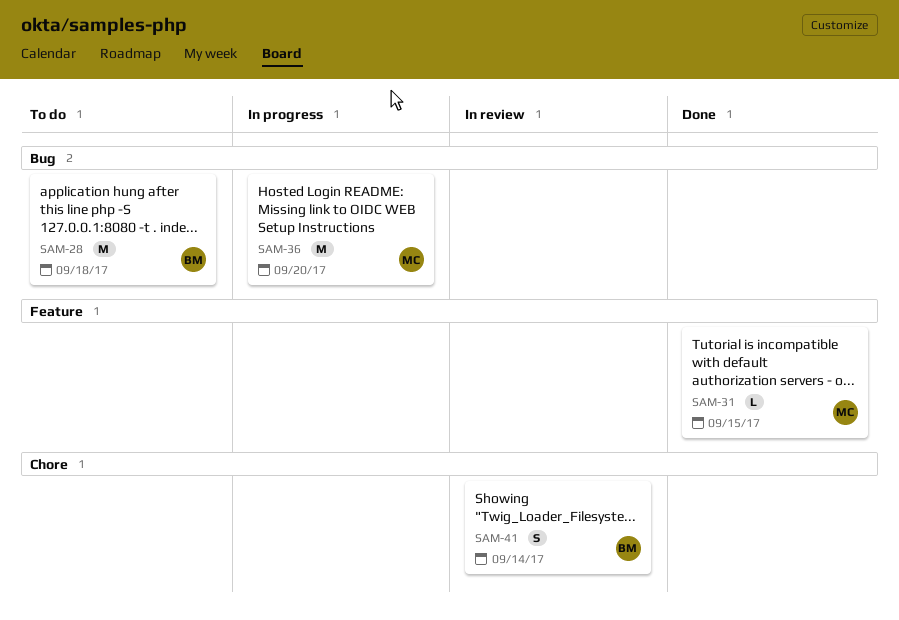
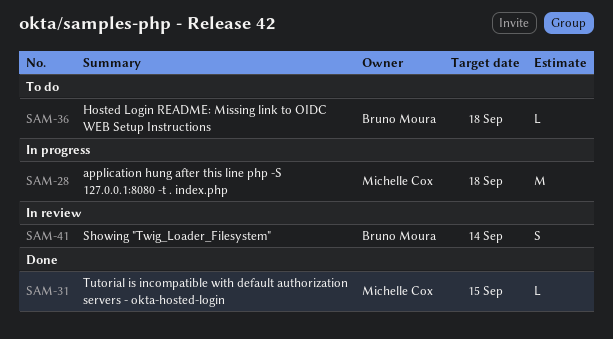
SAM-28, status: To do -> In progress
SAM-28, owner: Bruno Moura -> Michelle Cox
SAM-36, status: In progress -> To do
SAM-36, owner: Michelle Cox -> Bruno Moura
SAM-36, estimate: M -> L
SAM-36, due: Sep 20 -> Sep 18

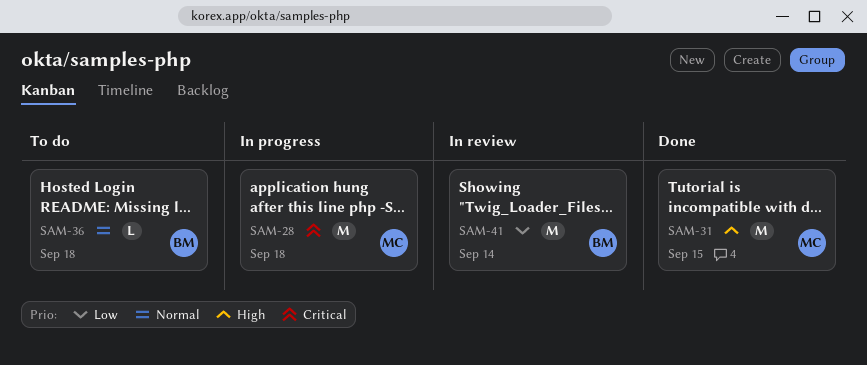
SAM-31, estimate: L -> M
SAM-41, estimate: S -> M

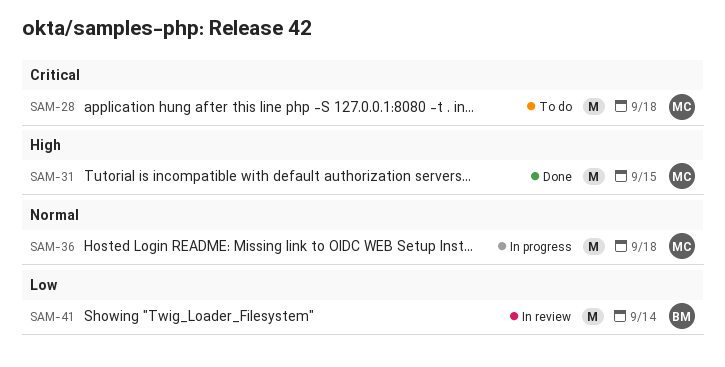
SAM-28, status: In progress -> To do
SAM-36, status: To do -> In progress
SAM-36, owner: BM -> MC
SAM-36, estimate: L -> M

